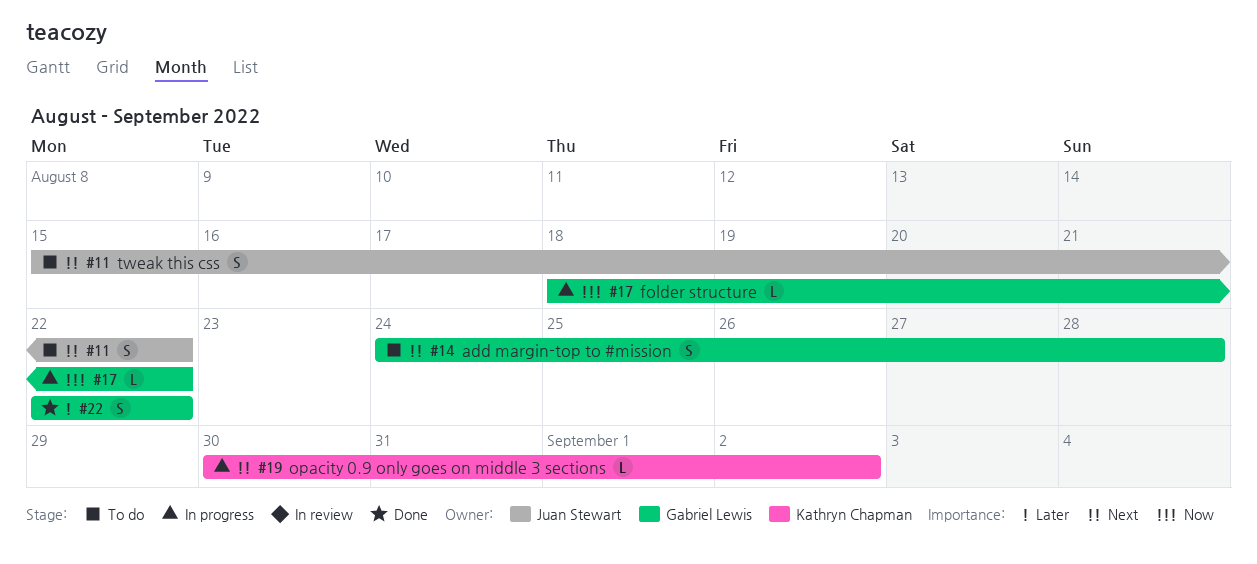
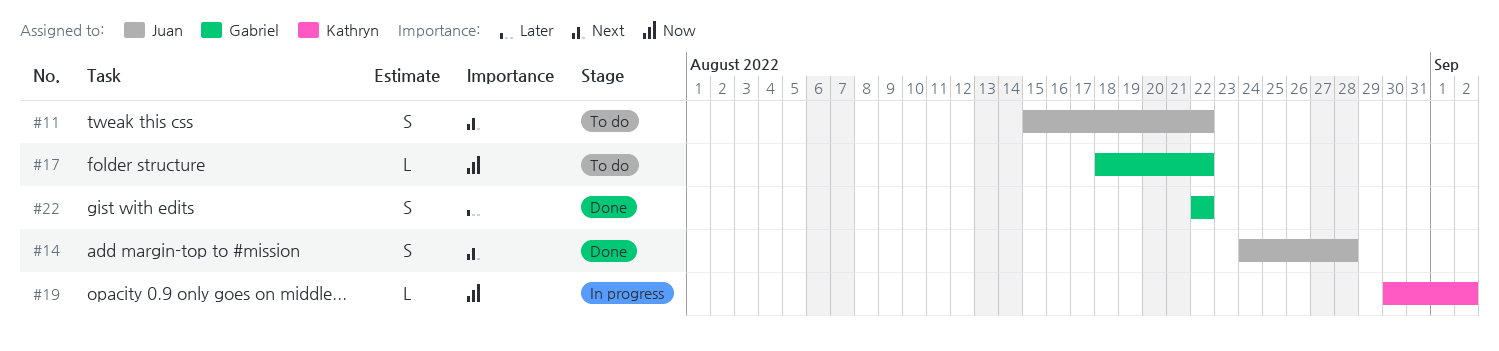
#14, status: To do -> Done
#14, owner: Gabriel Lewis -> Juan Stewart
#17, status: In progress -> To do
#19, priority: Next -> Now

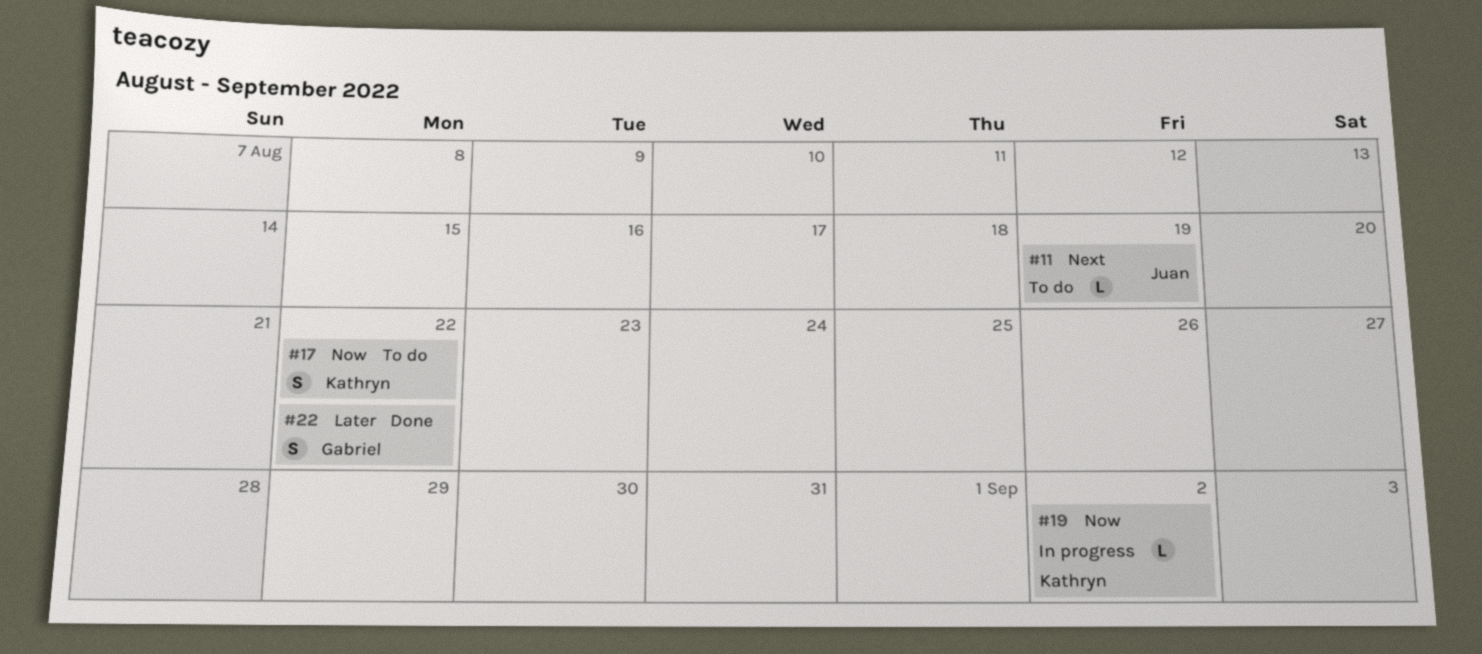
#11, estimate: S -> L
#11, due: Aug 22 -> Aug 19
#14: present -> none
#17, owner: Gabriel -> Kathryn
#17, estimate: L -> S

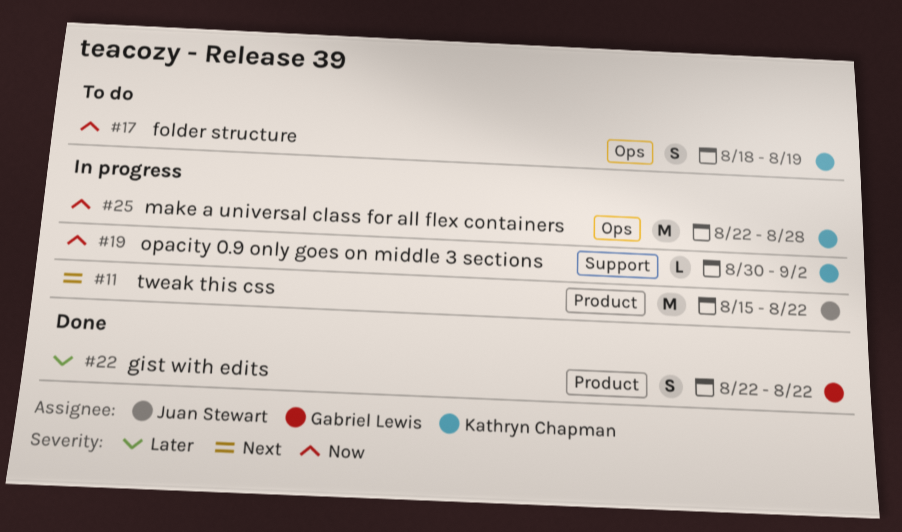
#11, status: To do -> In progress
#11, estimate: L -> M
#11, due: Aug 19 -> Aug 22
#17, due: Aug 22 -> Aug 19
#25: none -> present

